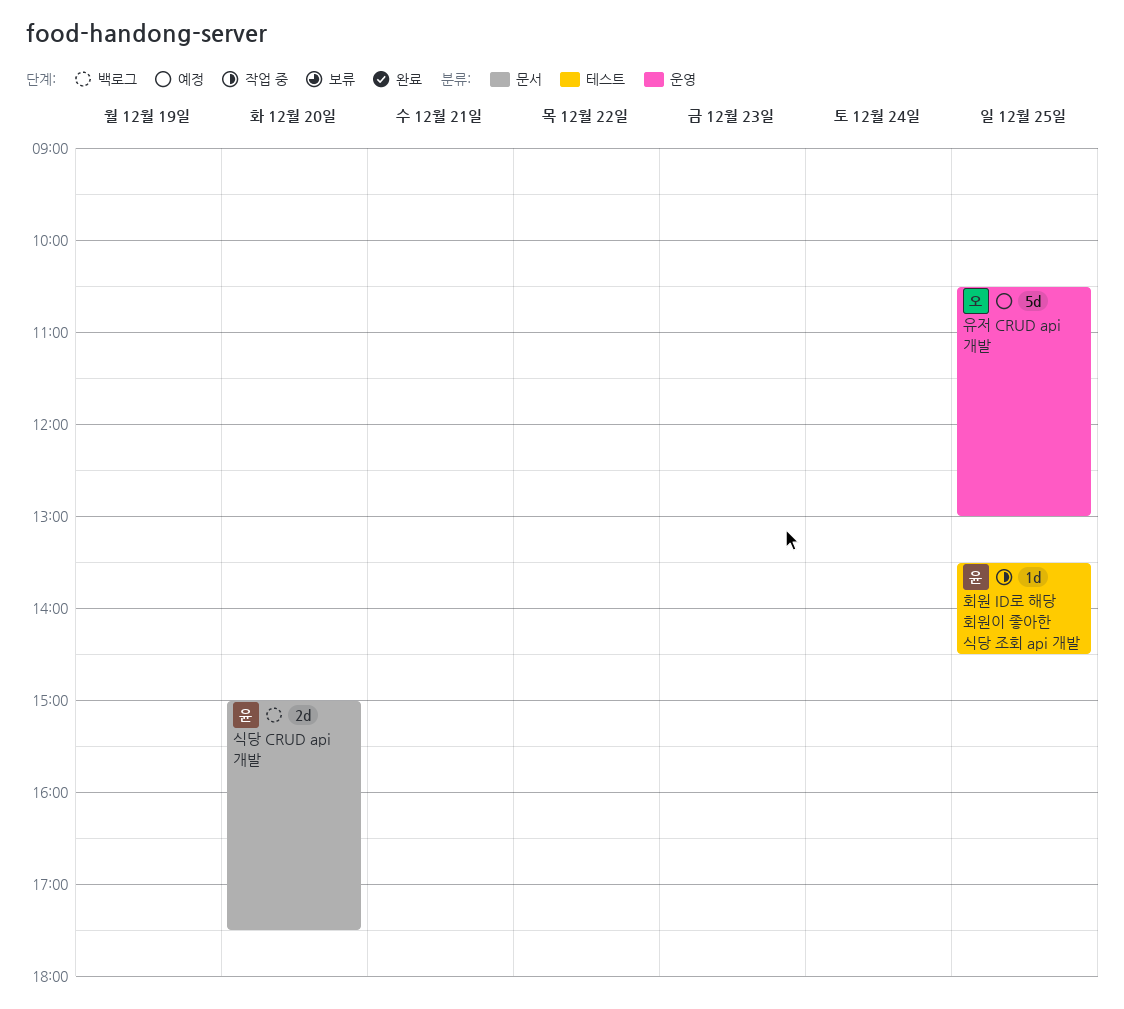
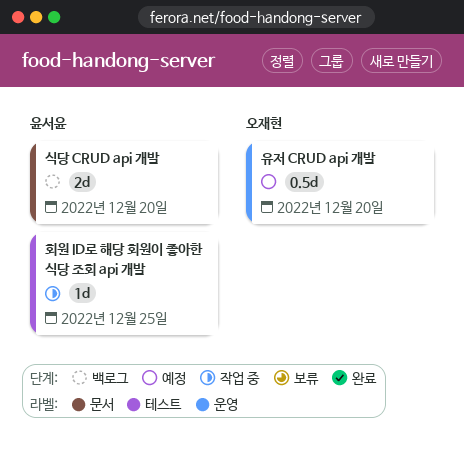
유저 CRUD api 개발, estimate: 5d -> 0.5d
유저 CRUD api 개발, day: Dec 25 -> Dec 20

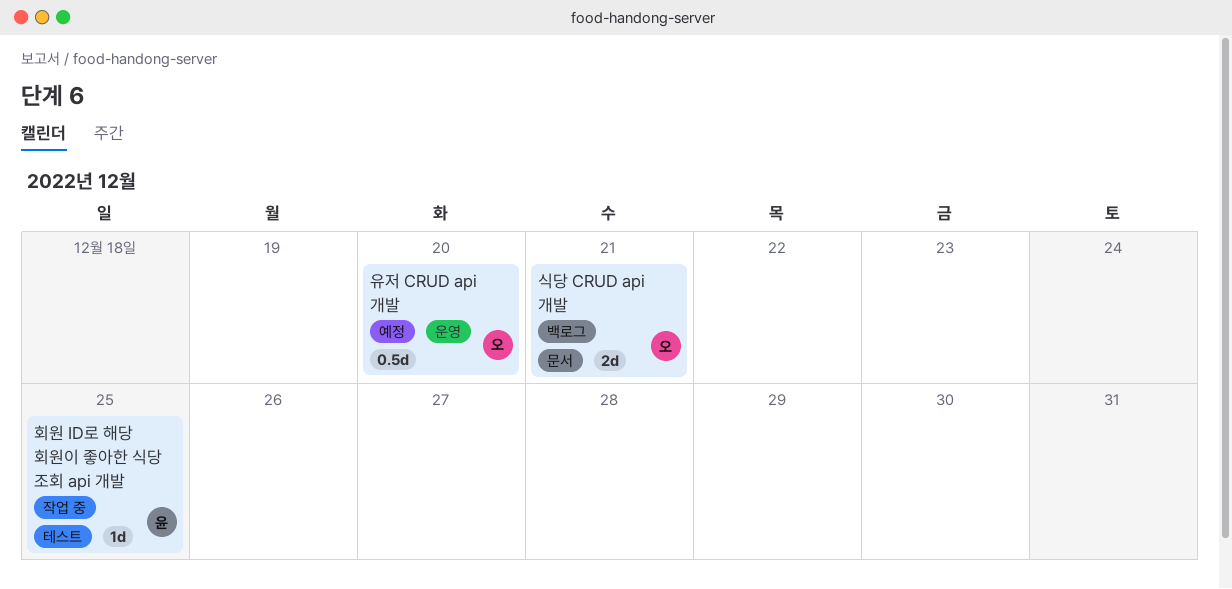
식당 CRUD api 개발, owner: 윤서윤 -> 오재현
식당 CRUD api 개발, day: Dec 20 -> Dec 21

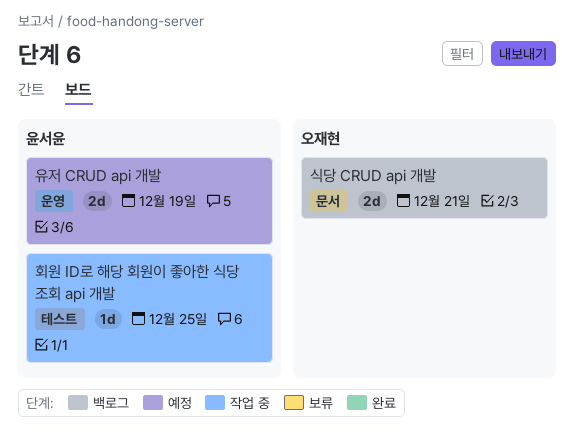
유저 CRUD api 개발, owner: 오재현 -> 윤서윤
유저 CRUD api 개발, estimate: 0.5d -> 2d
유저 CRUD api 개발, day: Dec 20 -> Dec 19

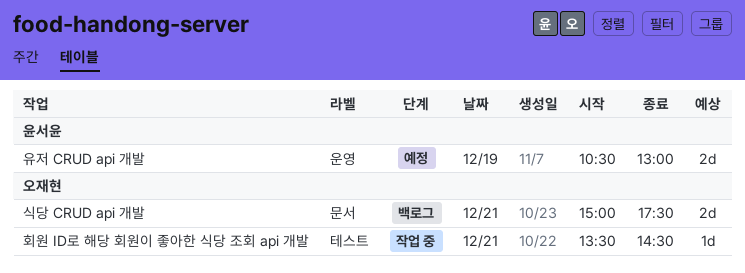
회원 ID로 해당 회원이 좋아한 식당 조회 api 개발, owner: 윤서윤 -> 오재현
회원 ID로 해당 회원이 좋아한 식당 조회 api 개발, day: Dec 25 -> Dec 21

